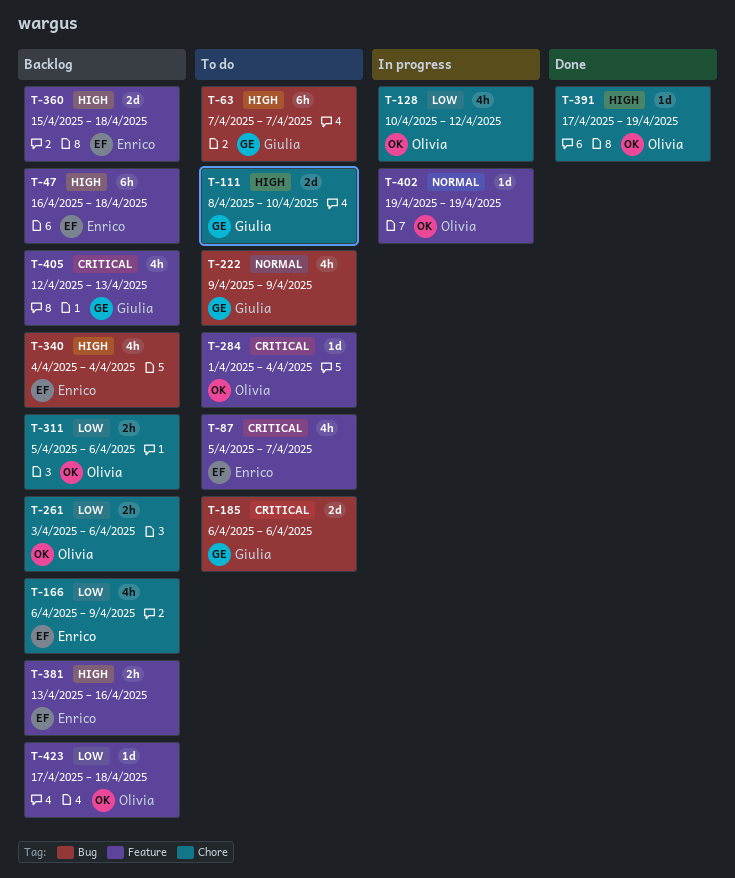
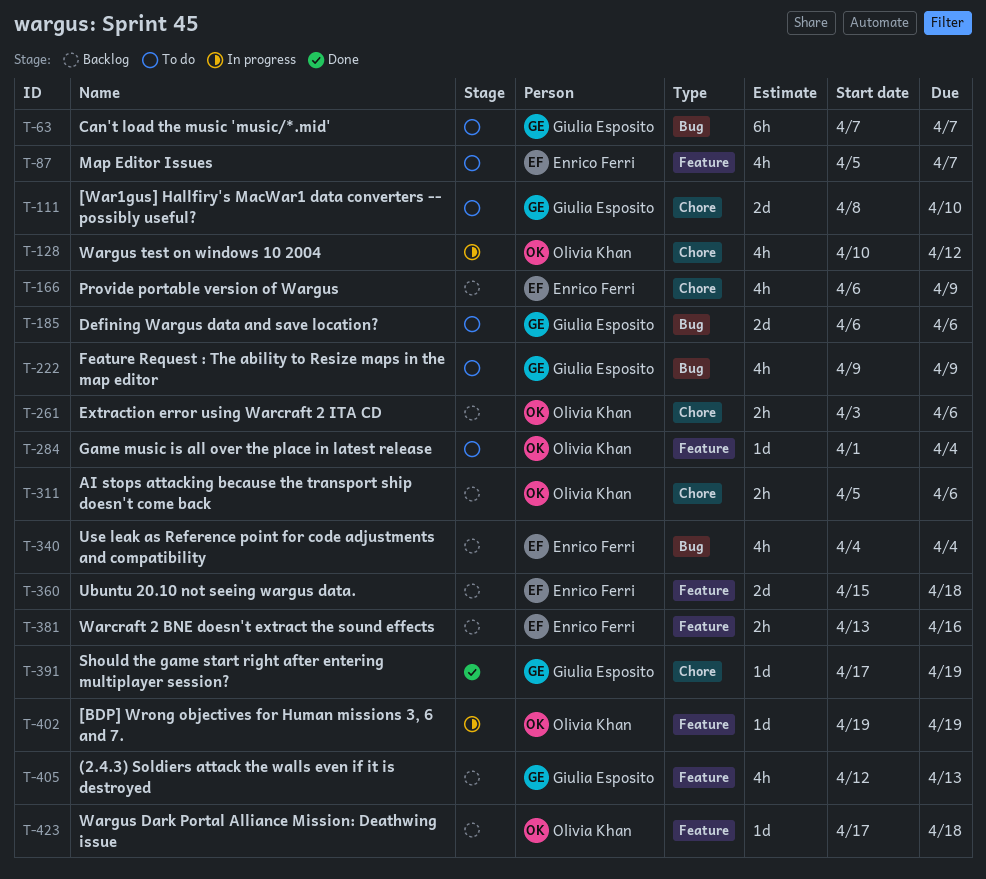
T-47: present -> none
T-391, owner: Olivia Khan -> Giulia Esposito

